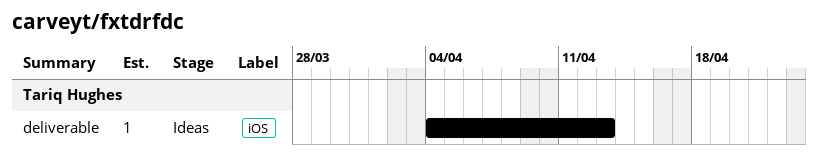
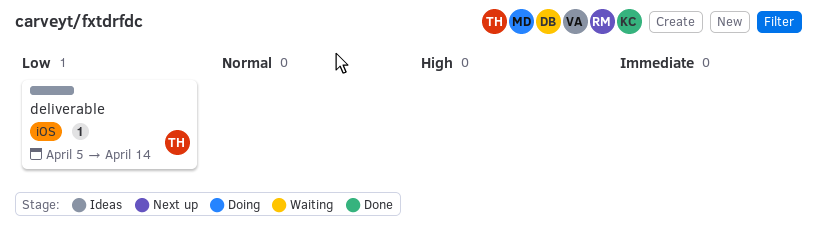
deliverable, start: Apr 4 -> Apr 5
deliverable, due: Apr 13 -> Apr 14

